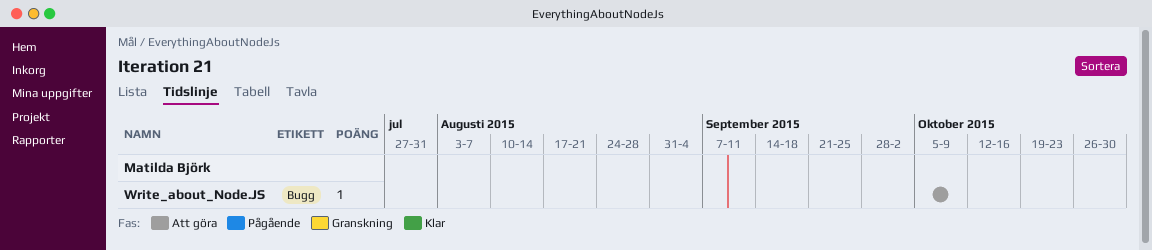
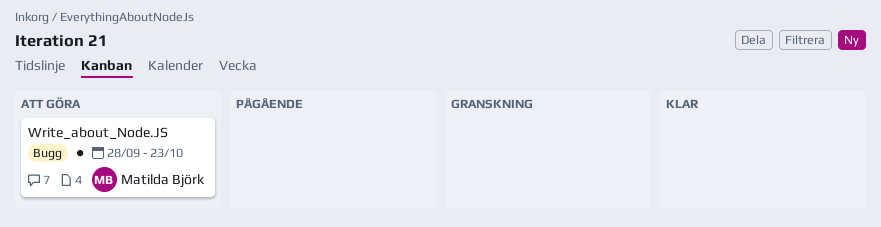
Write_about_Node.JS, start: Oct 5 -> Sep 28
Write_about_Node.JS, due: Oct 9 -> Oct 23

